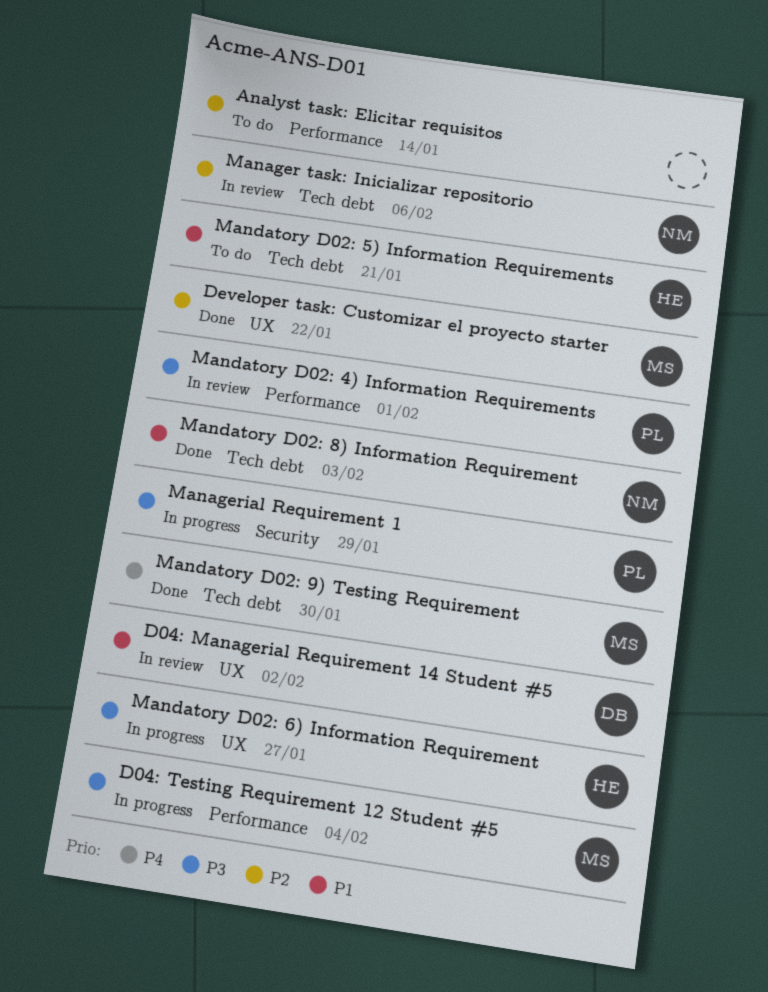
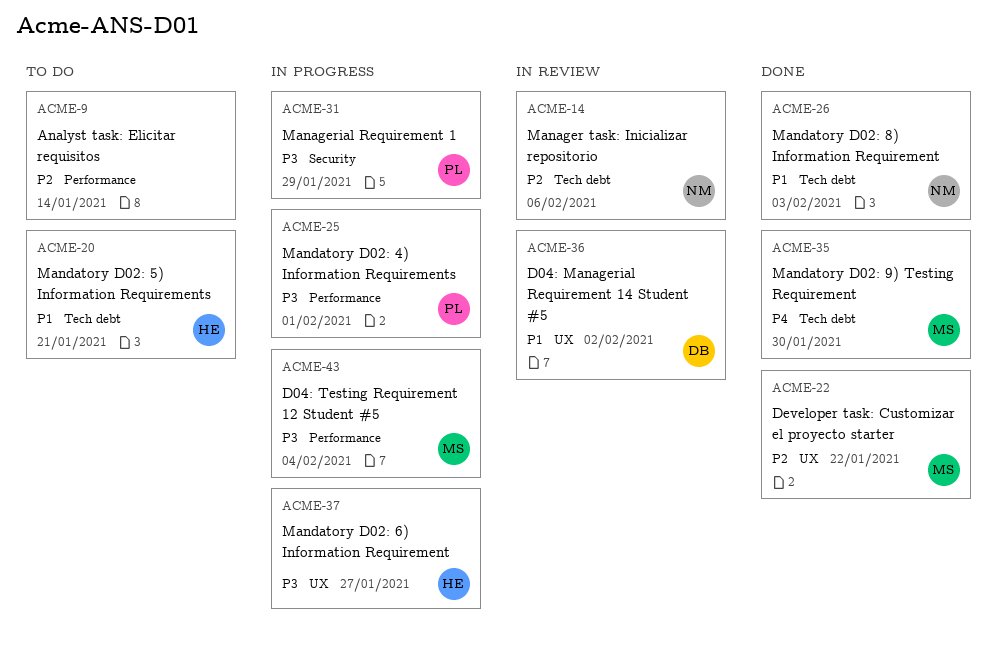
Mandatory D02: 4) Information Requirements, status: In review -> In progress

